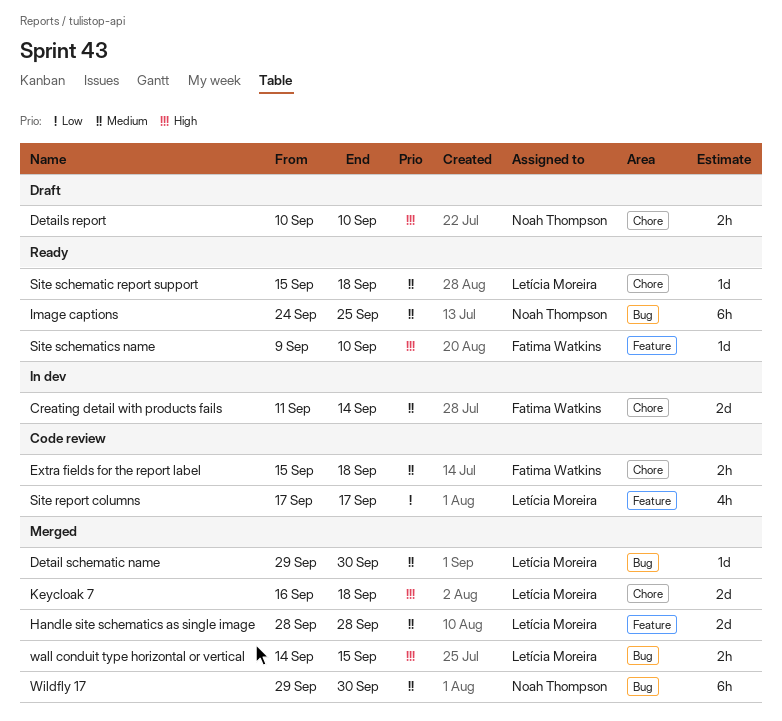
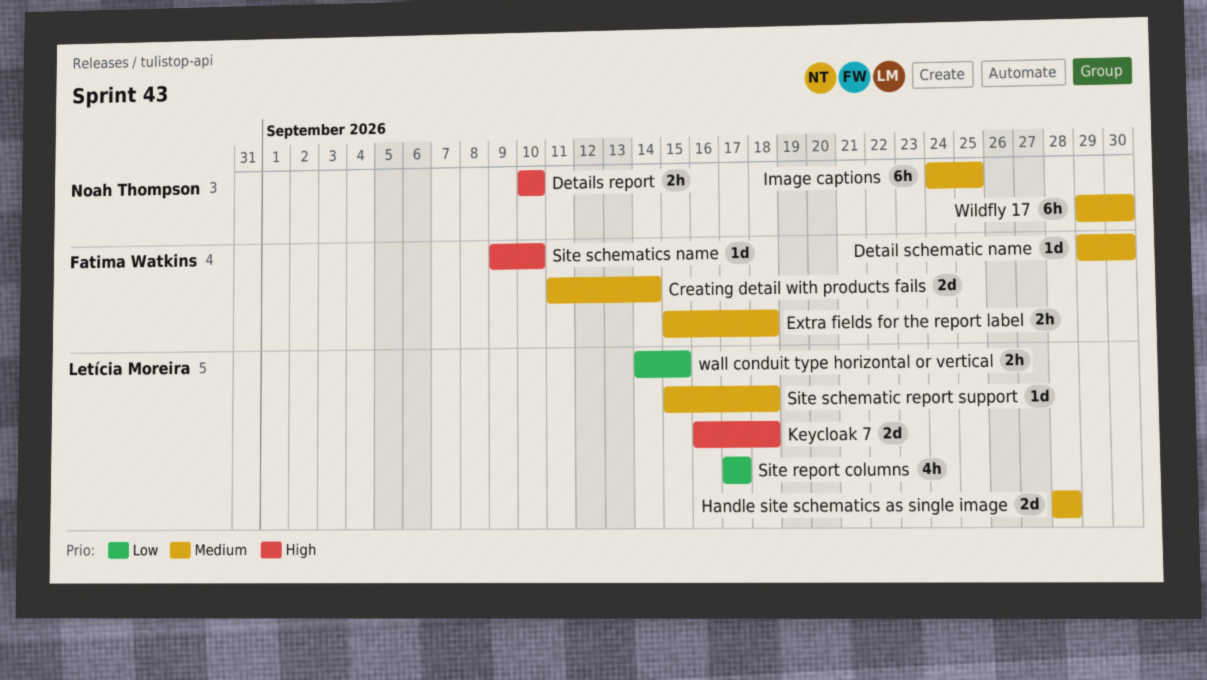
Detail schematic name, owner: Letícia Moreira -> Fatima Watkins
wall conduit type horizontal or vertical, priority: High -> Low

